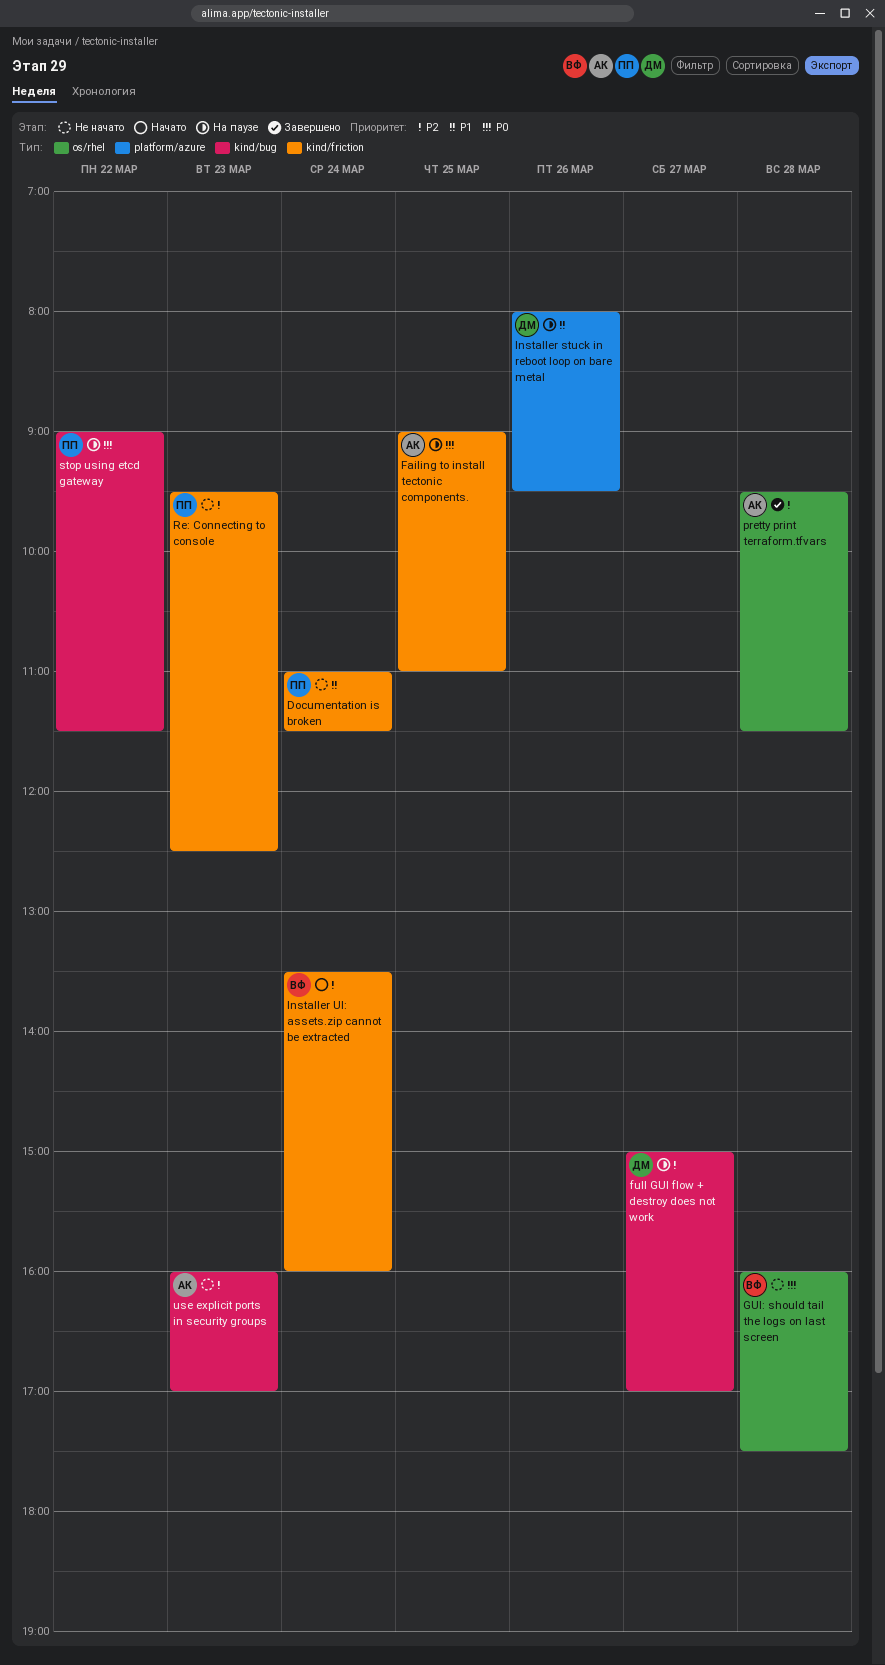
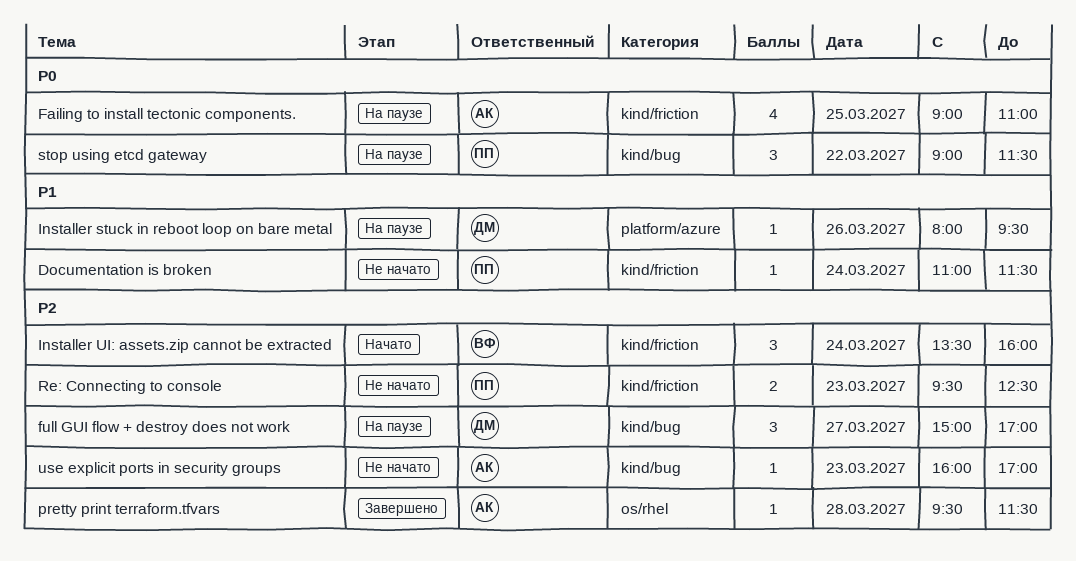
GUI: should tail the logs on last screen: present -> none

